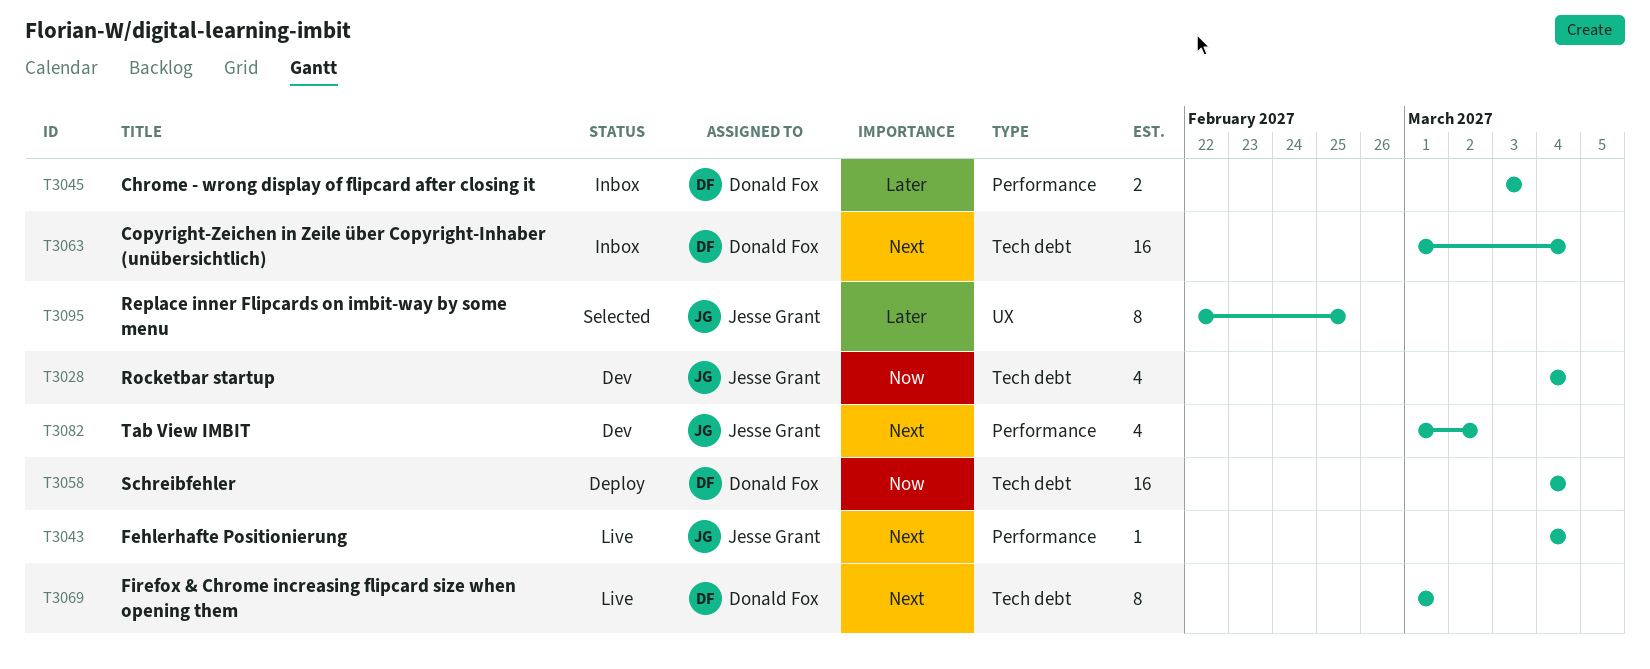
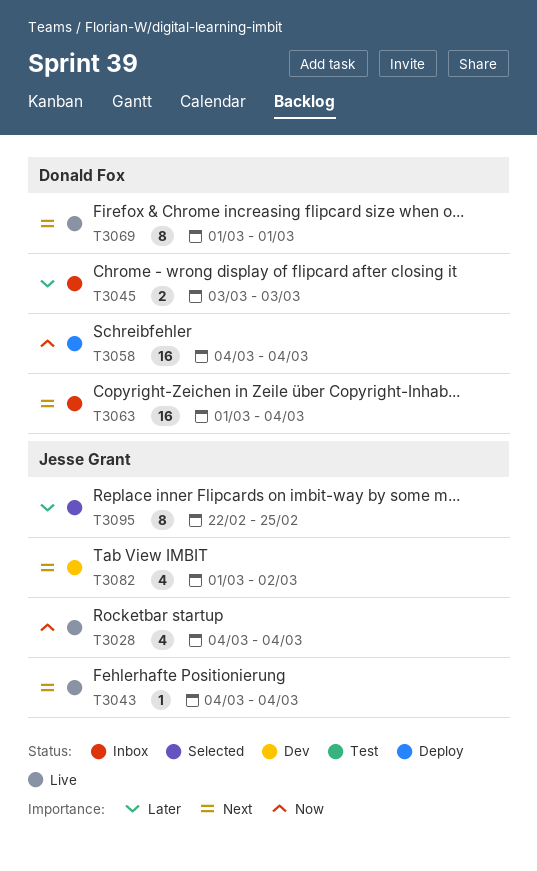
T3028, status: Dev -> Live

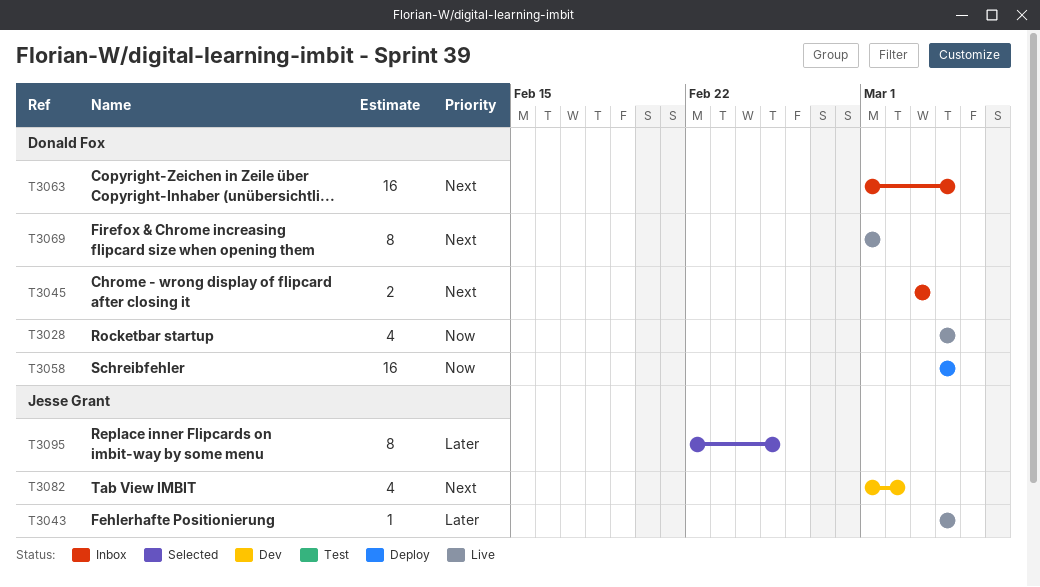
T3028, owner: Jesse Grant -> Donald Fox
T3043, priority: Next -> Later
T3045, priority: Later -> Next

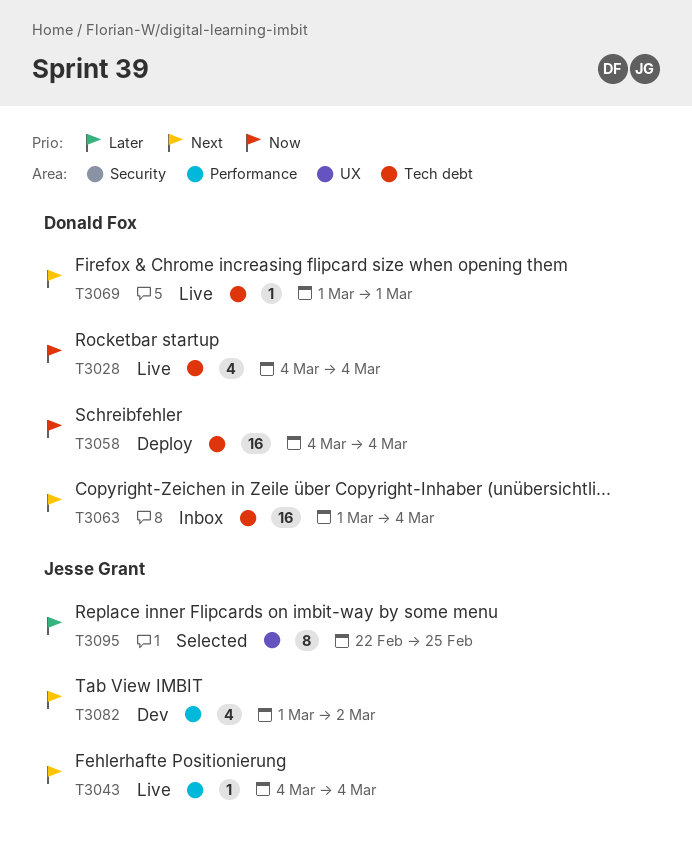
T3043, priority: Later -> Next
T3045: present -> none
T3069, estimate: 8 -> 1

